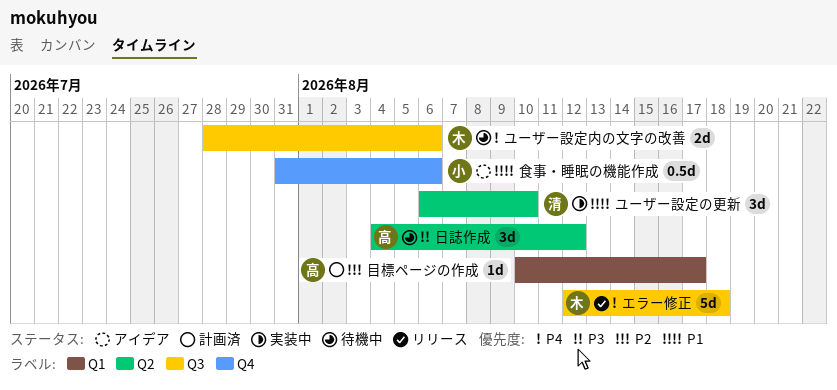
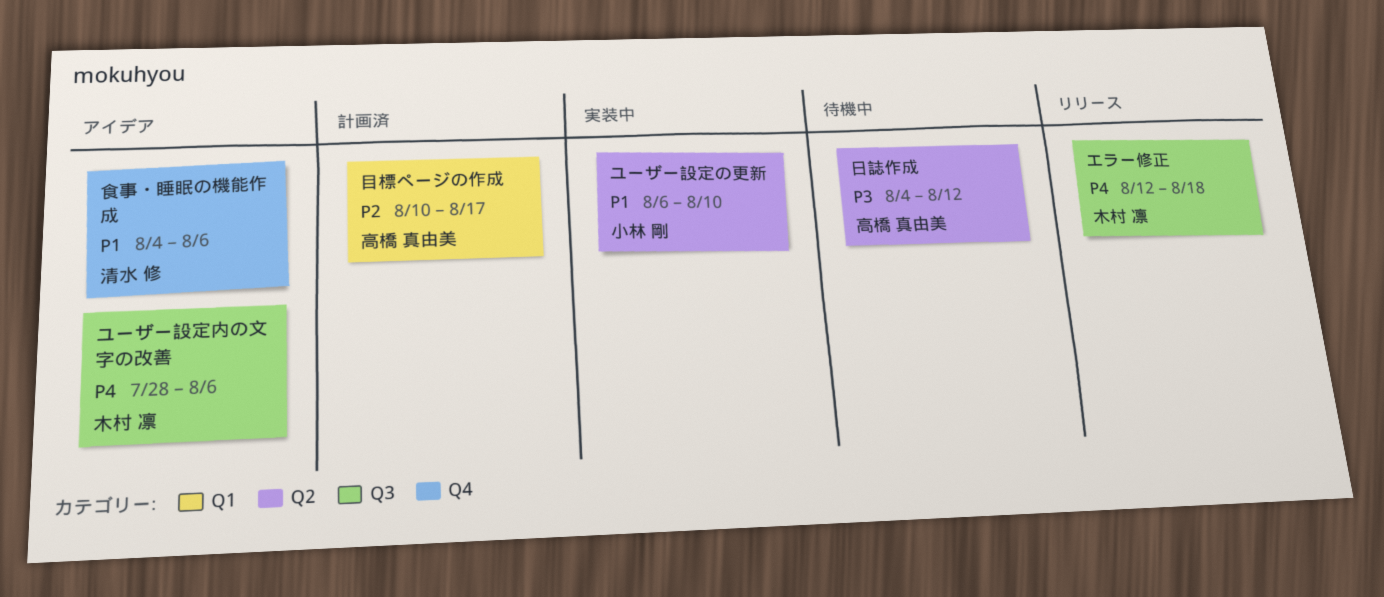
ユーザー設定の更新, owner: 清水 修 -> 小林 剛
ユーザー設定内の文字の改善, status: 待機中 -> アイデア
食事・睡眠の機能作成, owner: 小林 剛 -> 清水 修
食事・睡眠の機能作成, start: Jul 31 -> Aug 4

